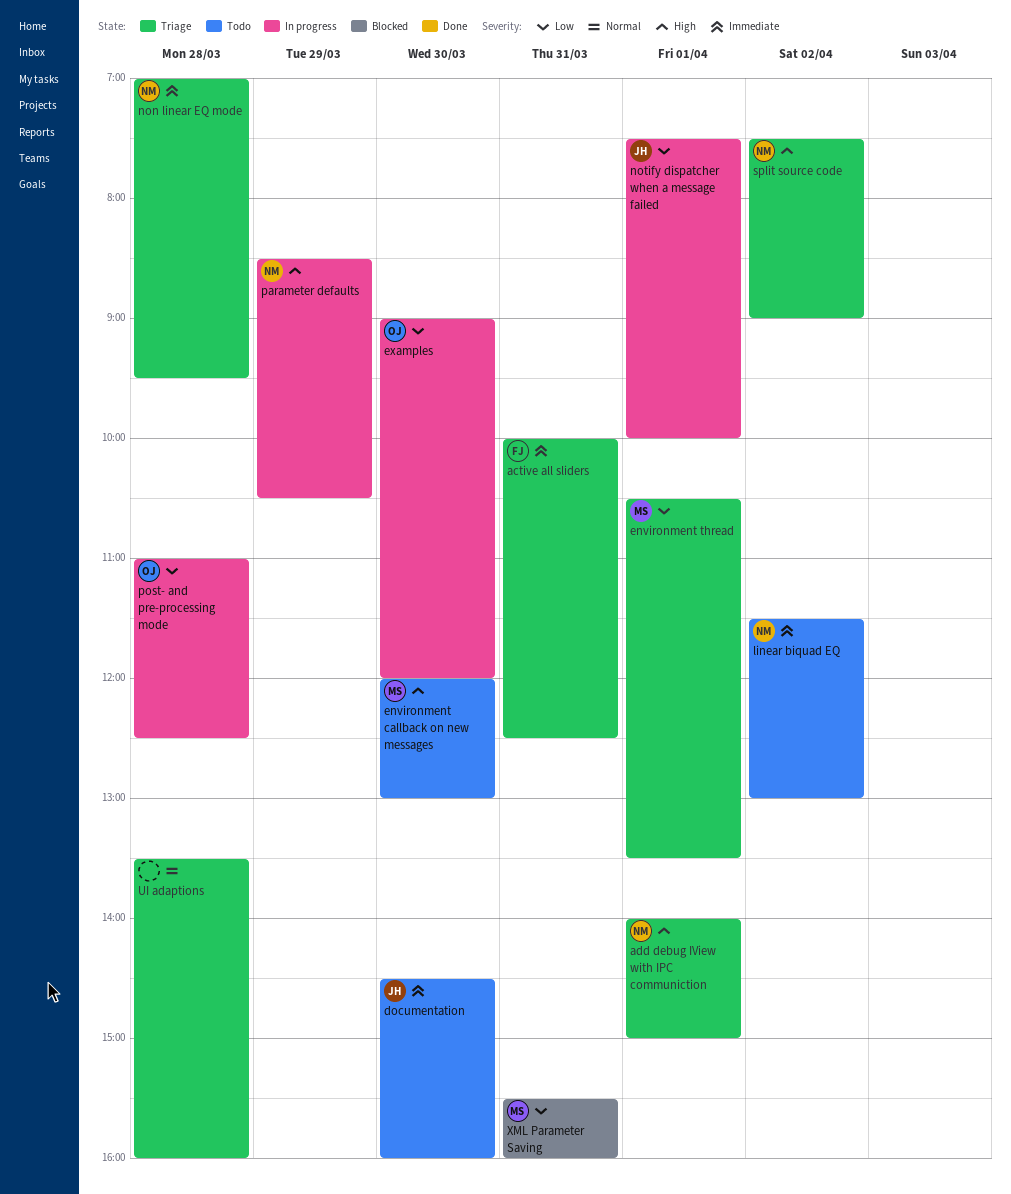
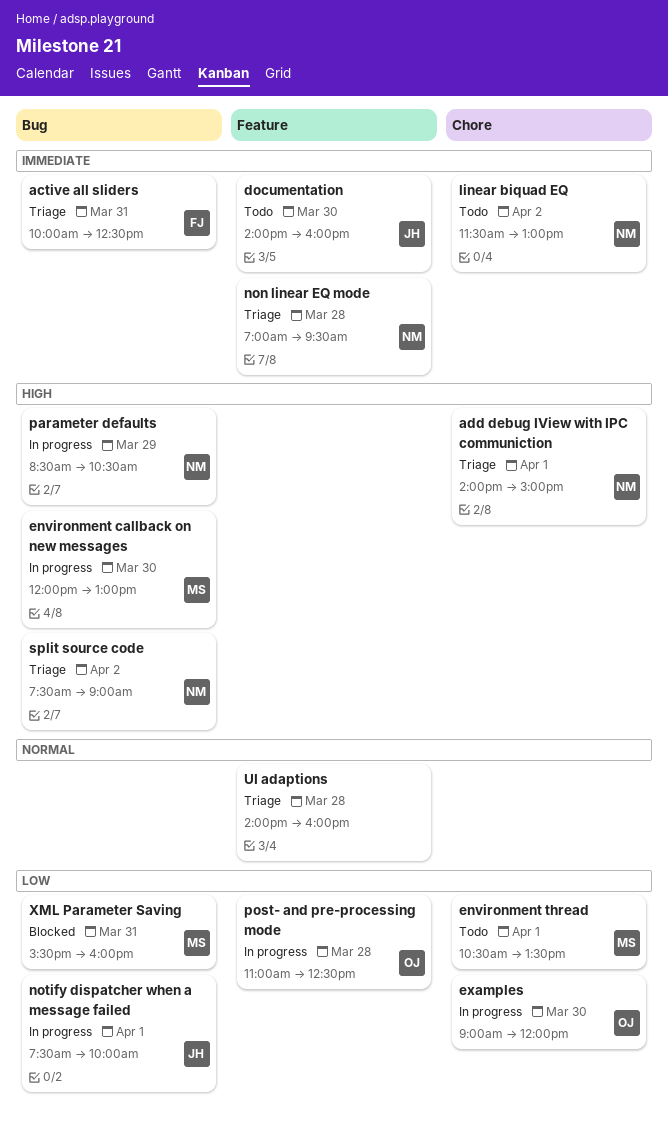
documentation, begins: 14:30 -> 14:00
environment callback on new messages, status: Todo -> In progress
environment thread, status: Triage -> Todo
UI adaptions, begins: 13:30 -> 14:00

